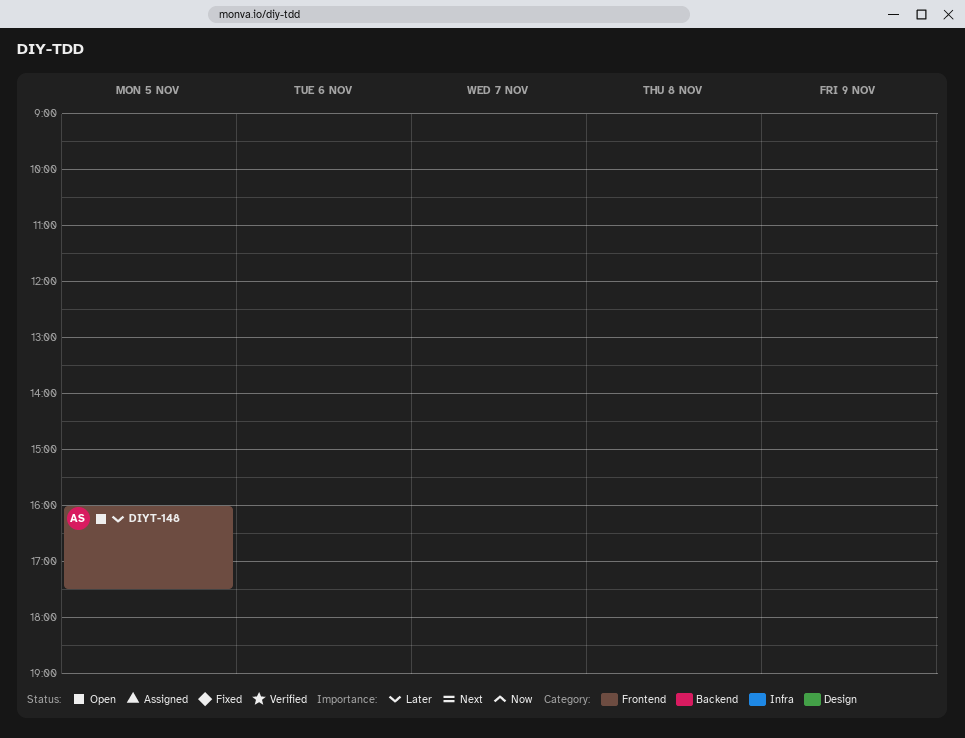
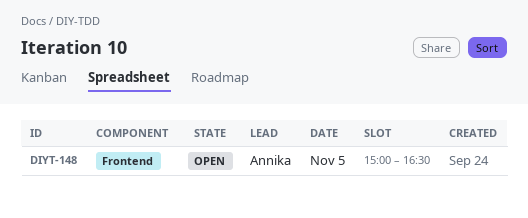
DIYT-148, begins: 16:00 -> 15:00
DIYT-148, ends: 17:30 -> 16:30

